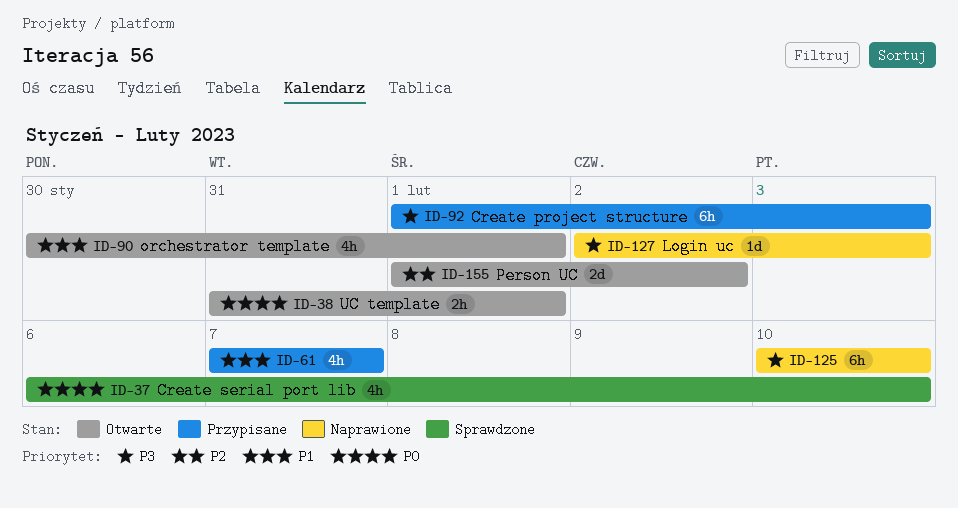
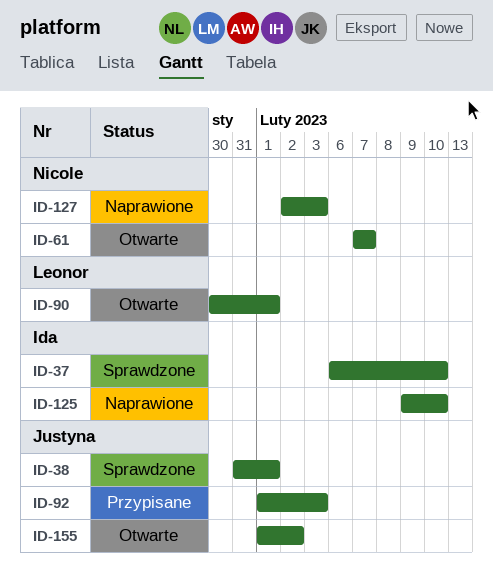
ID-38, status: Otwarte -> Sprawdzone
ID-61, status: Przypisane -> Otwarte
ID-125, start: Feb 10 -> Feb 9

